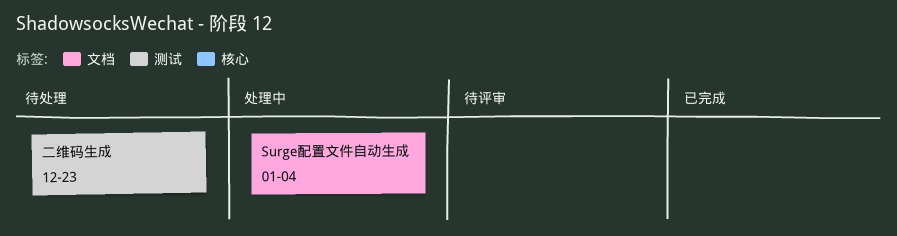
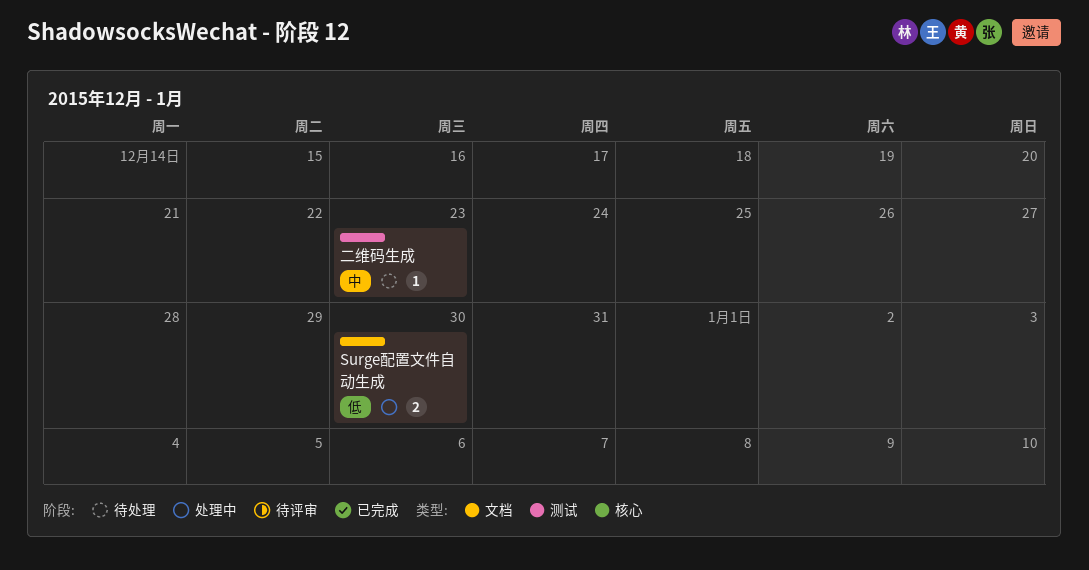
Surge配置文件自动生成, due: Jan 4 -> Dec 30

